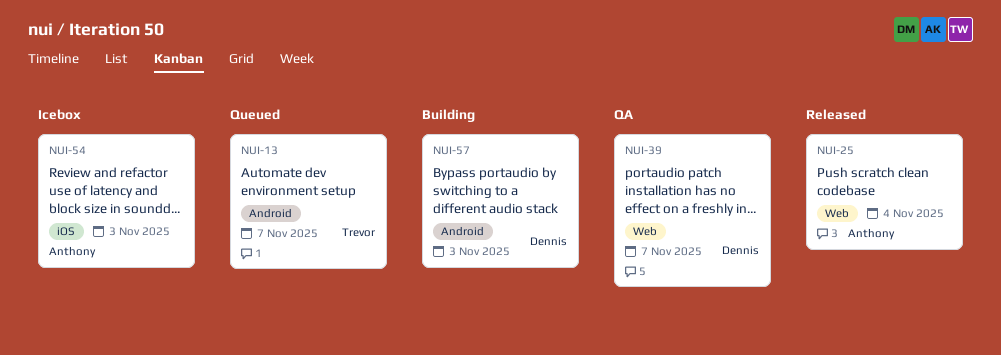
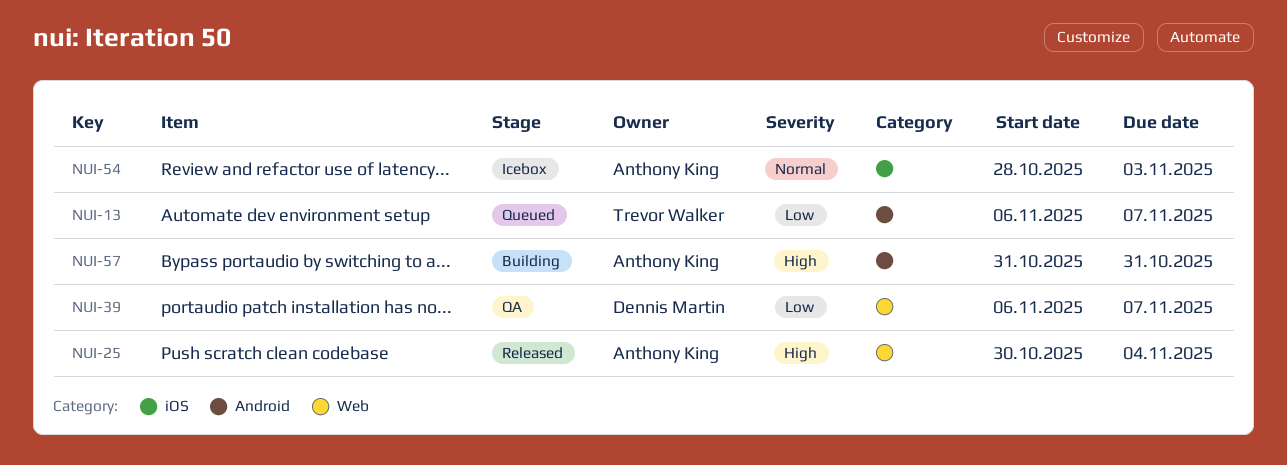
NUI-57, owner: Dennis Martin -> Anthony King
NUI-57, due: Nov 3 -> Oct 31

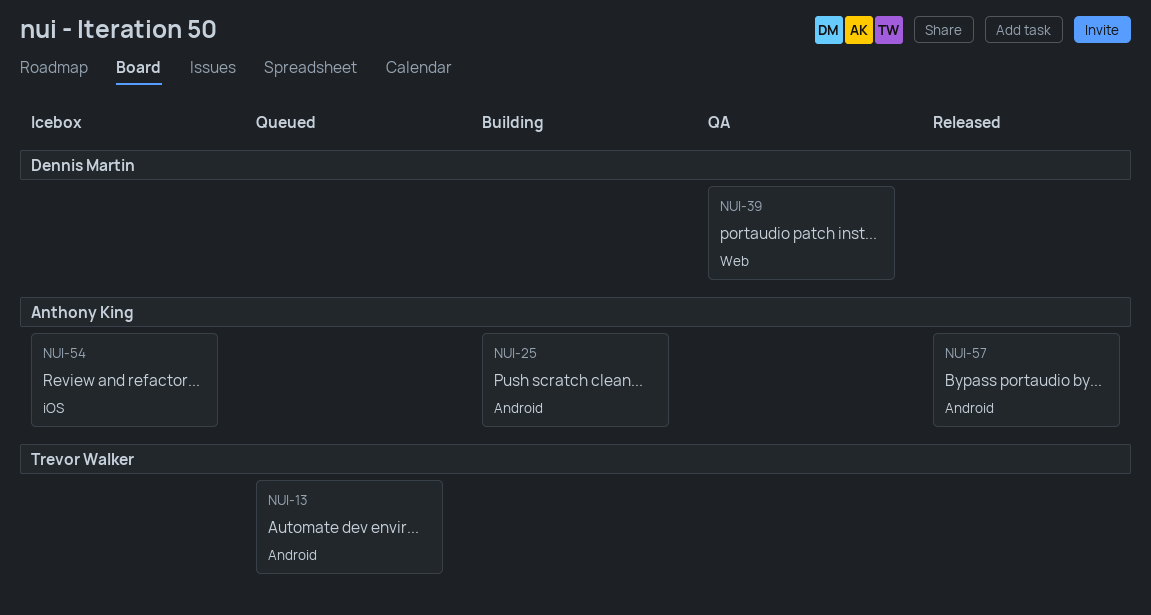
NUI-25, status: Released -> Building
NUI-25, label: Web -> Android
NUI-57, status: Building -> Released

